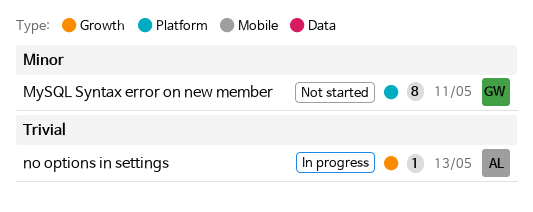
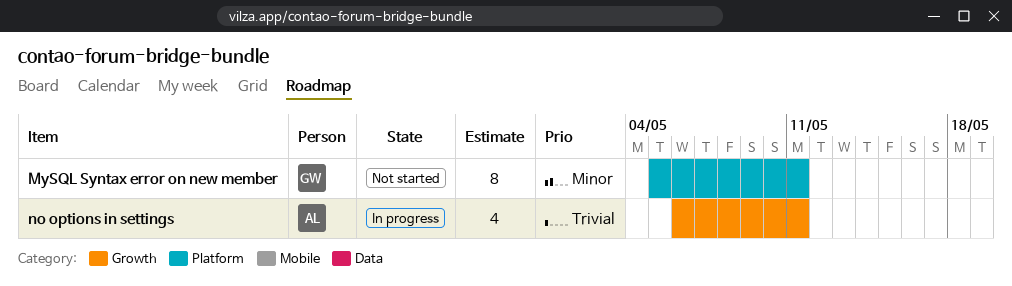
no options in settings, estimate: 1 -> 4
no options in settings, due: May 13 -> May 11

